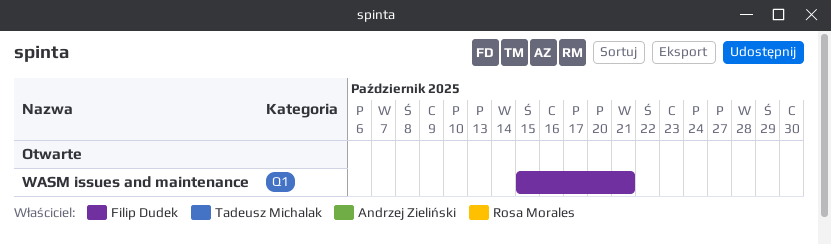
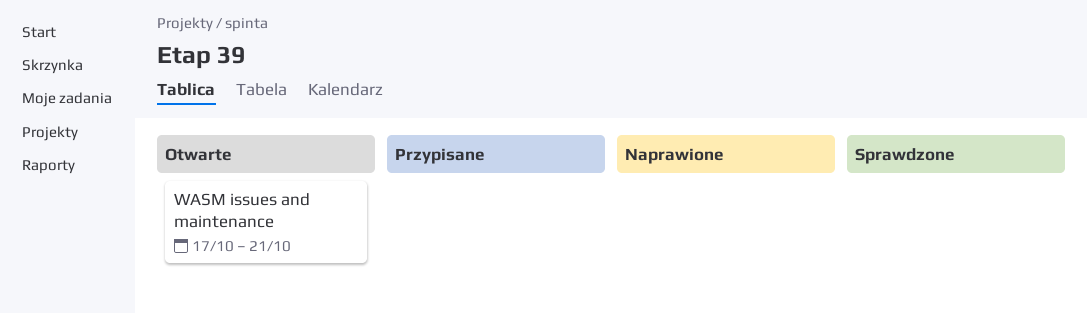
WASM issues and maintenance, start: Oct 15 -> Oct 17

